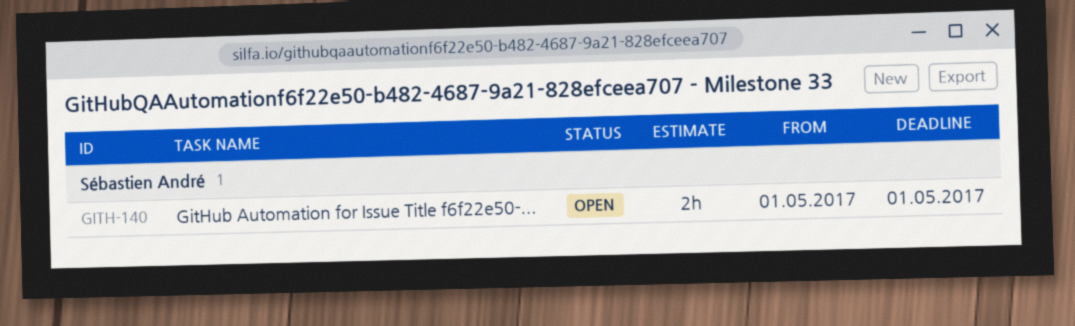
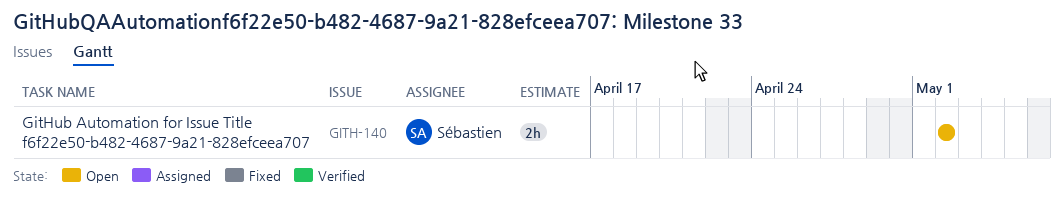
GITH-140, start: May 1 -> May 2
GITH-140, due: May 1 -> May 2

